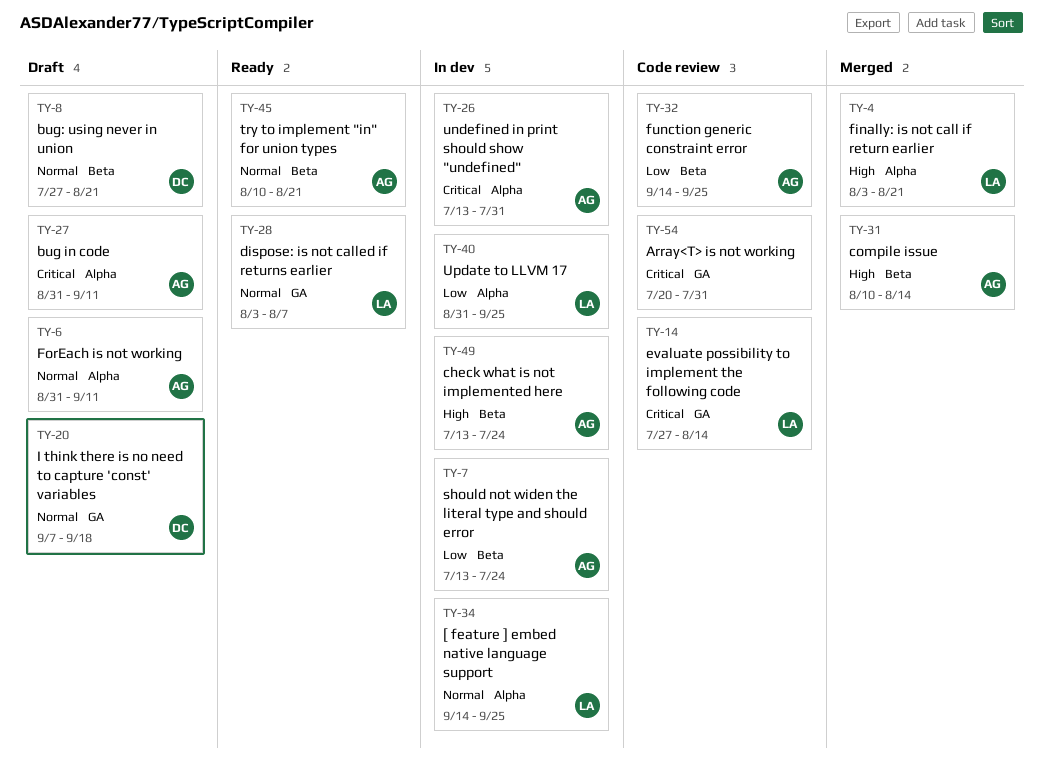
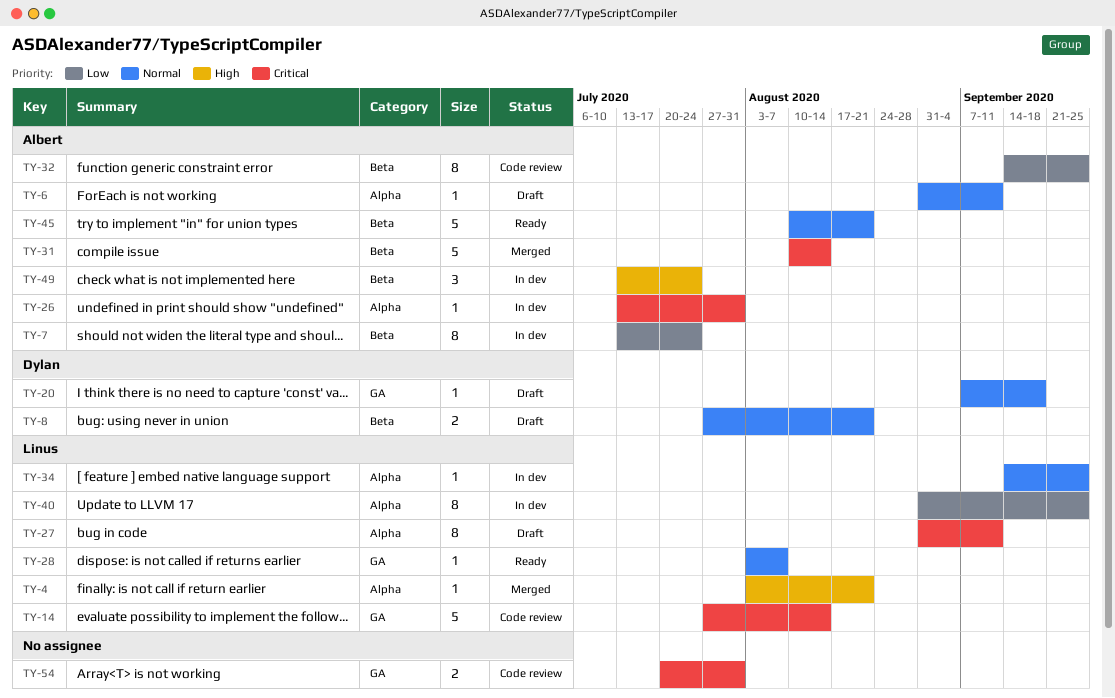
TY-27, owner: Albert -> Linus
TY-31, priority: High -> Critical

